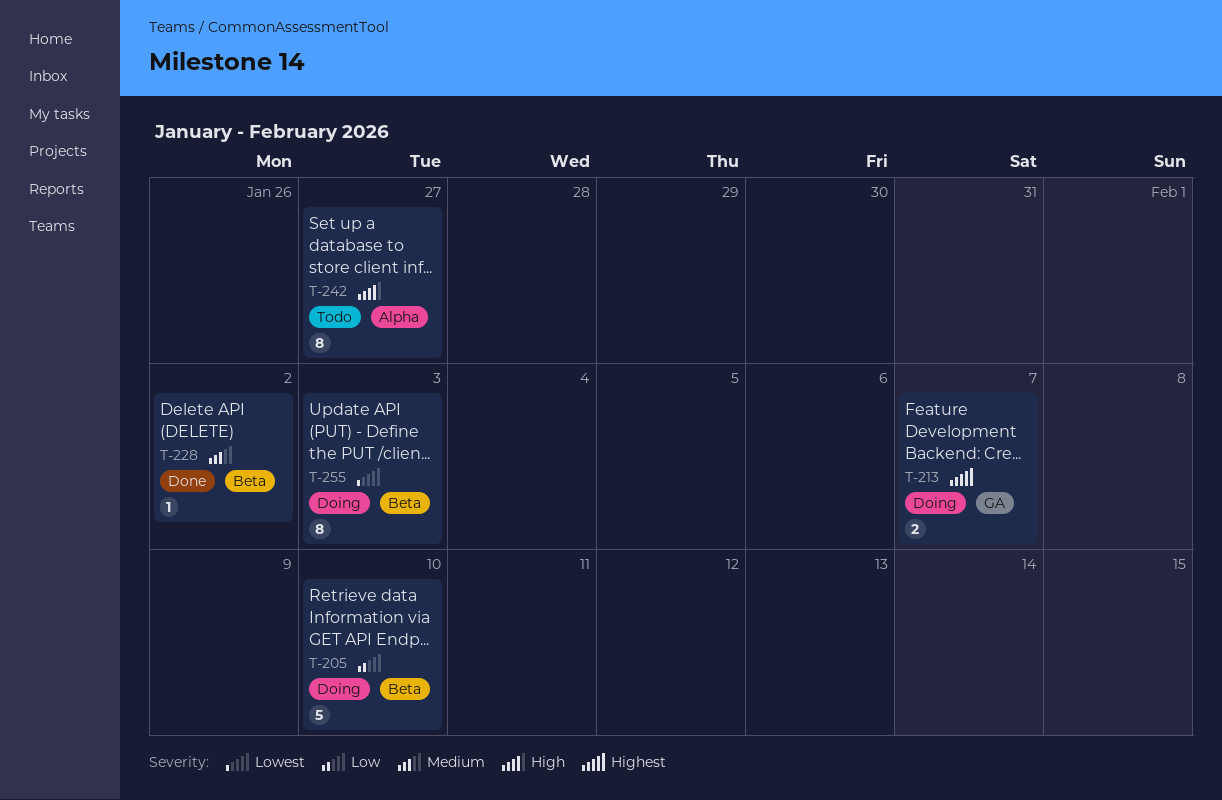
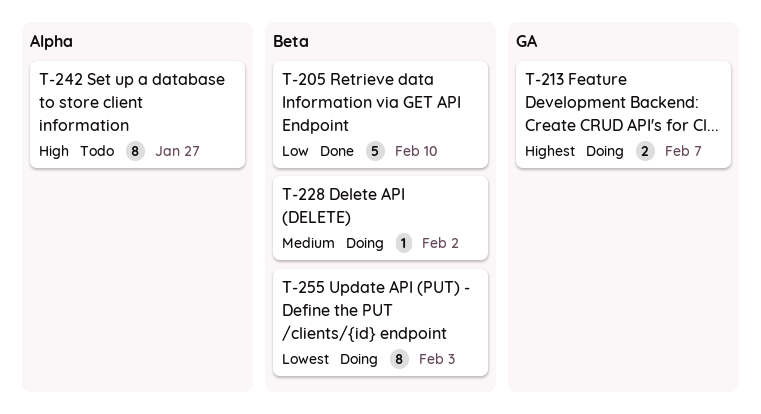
T-205, status: Doing -> Done
T-228, status: Done -> Doing

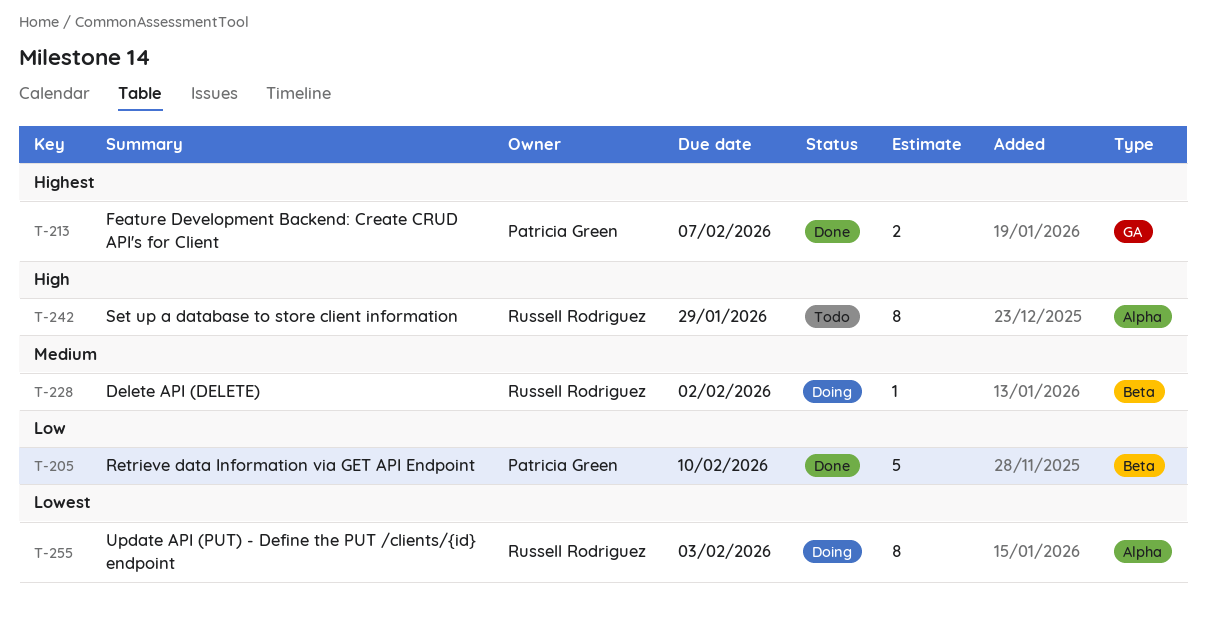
T-213, status: Doing -> Done
T-242, due: Jan 27 -> Jan 29
T-255, label: Beta -> Alpha

